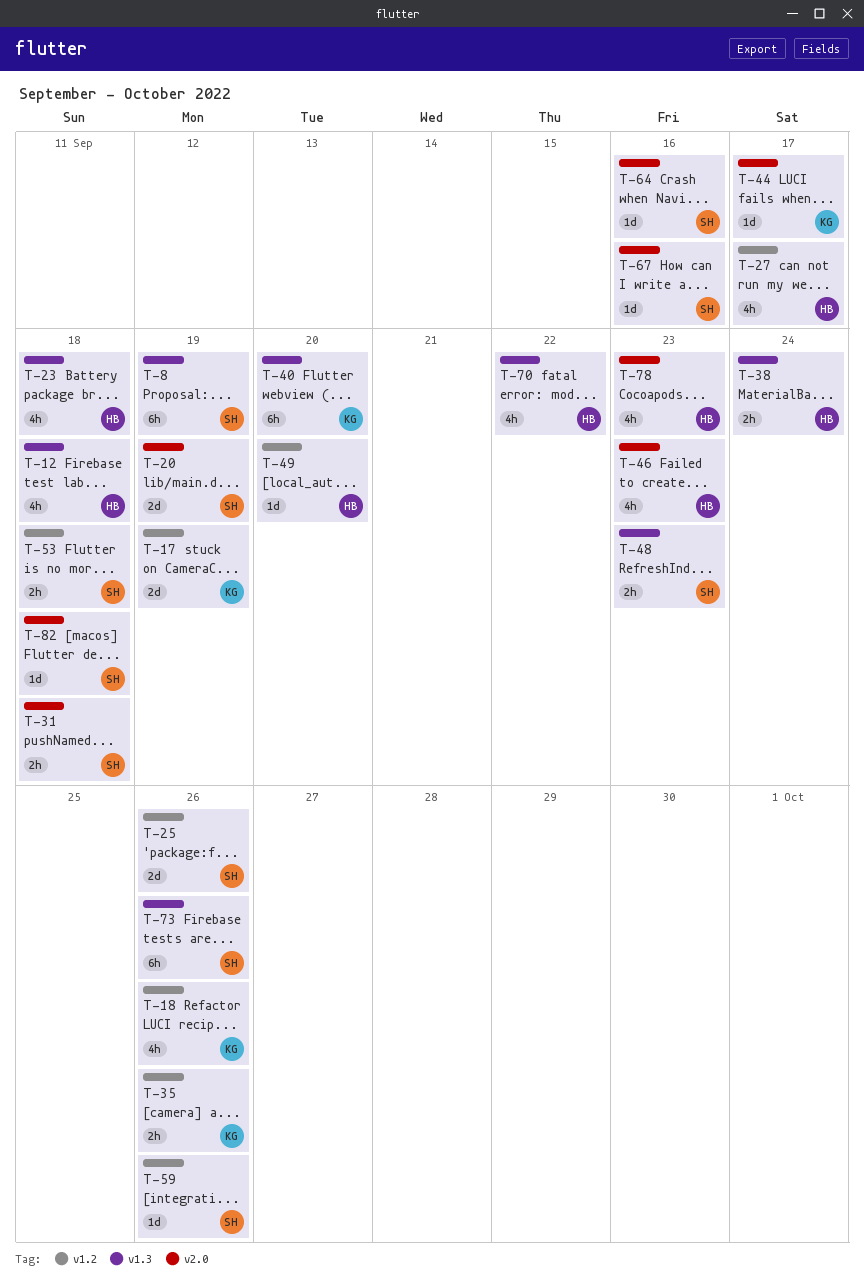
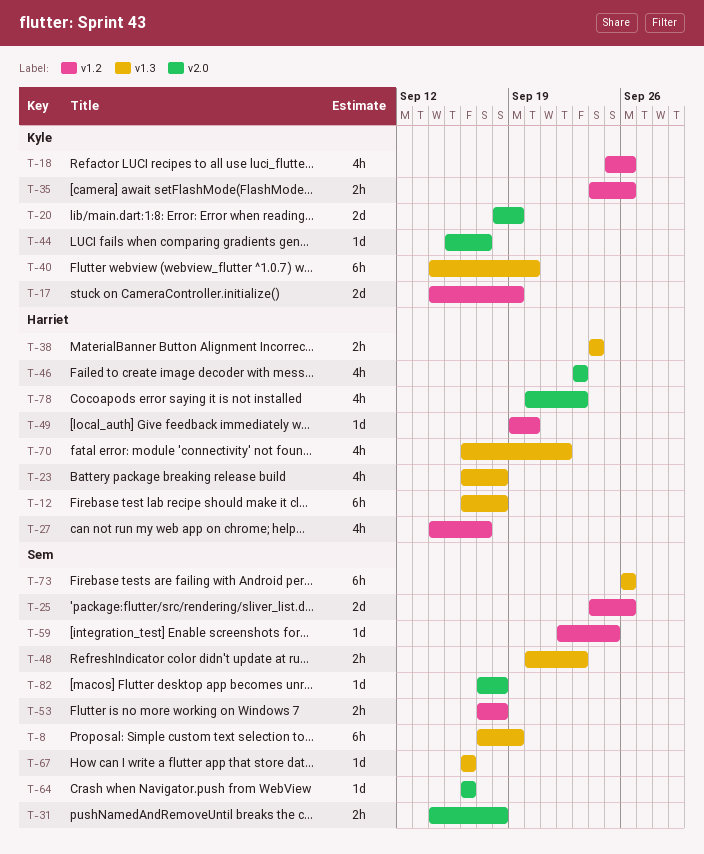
T-12, estimate: 4h -> 6h
T-20, owner: Sem -> Kyle
T-59, due: Sep 26 -> Sep 25
T-67, label: v2.0 -> v1.3

